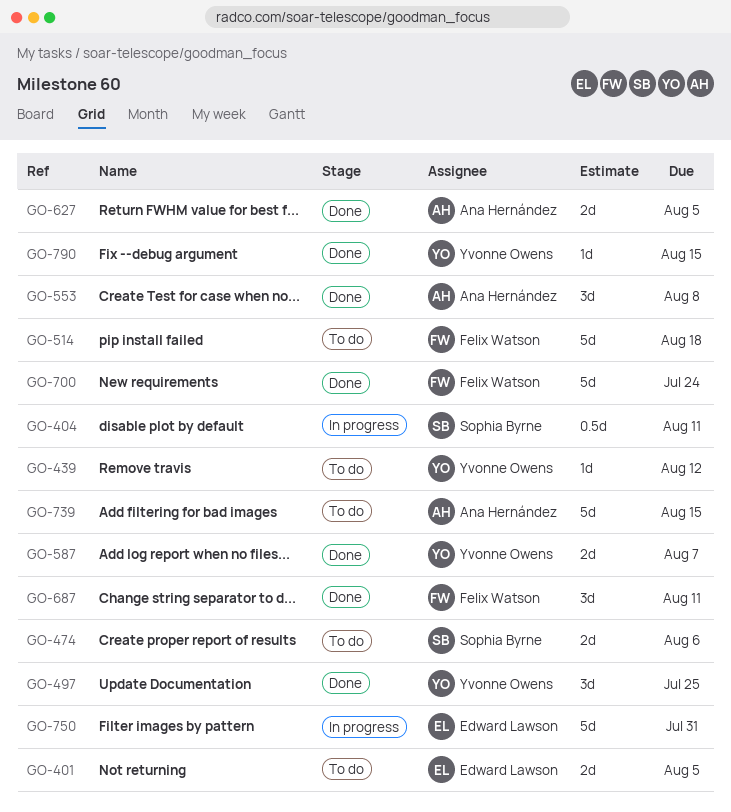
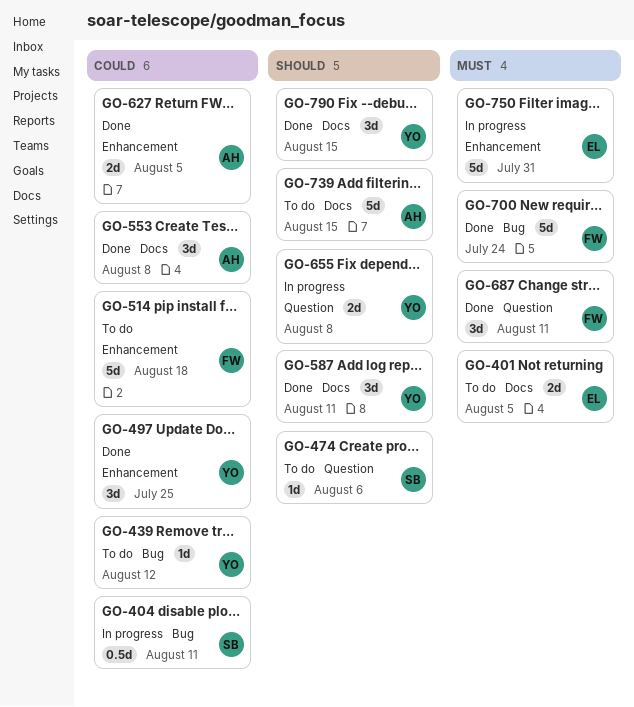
GO-474, estimate: 2d -> 1d
GO-587, estimate: 2d -> 3d
GO-587, due: Aug 7 -> Aug 11
GO-655: none -> present
GO-790, estimate: 1d -> 3d

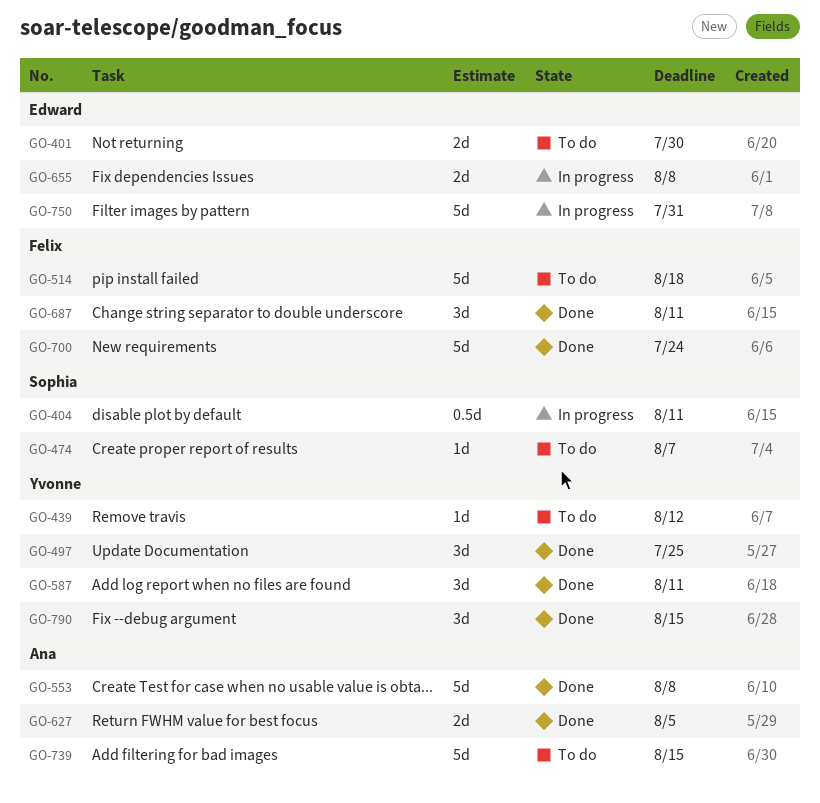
GO-401, due: Aug 5 -> Jul 30
GO-474, due: Aug 6 -> Aug 7
GO-553, estimate: 3d -> 5d
GO-655, owner: Yvonne -> Edward

